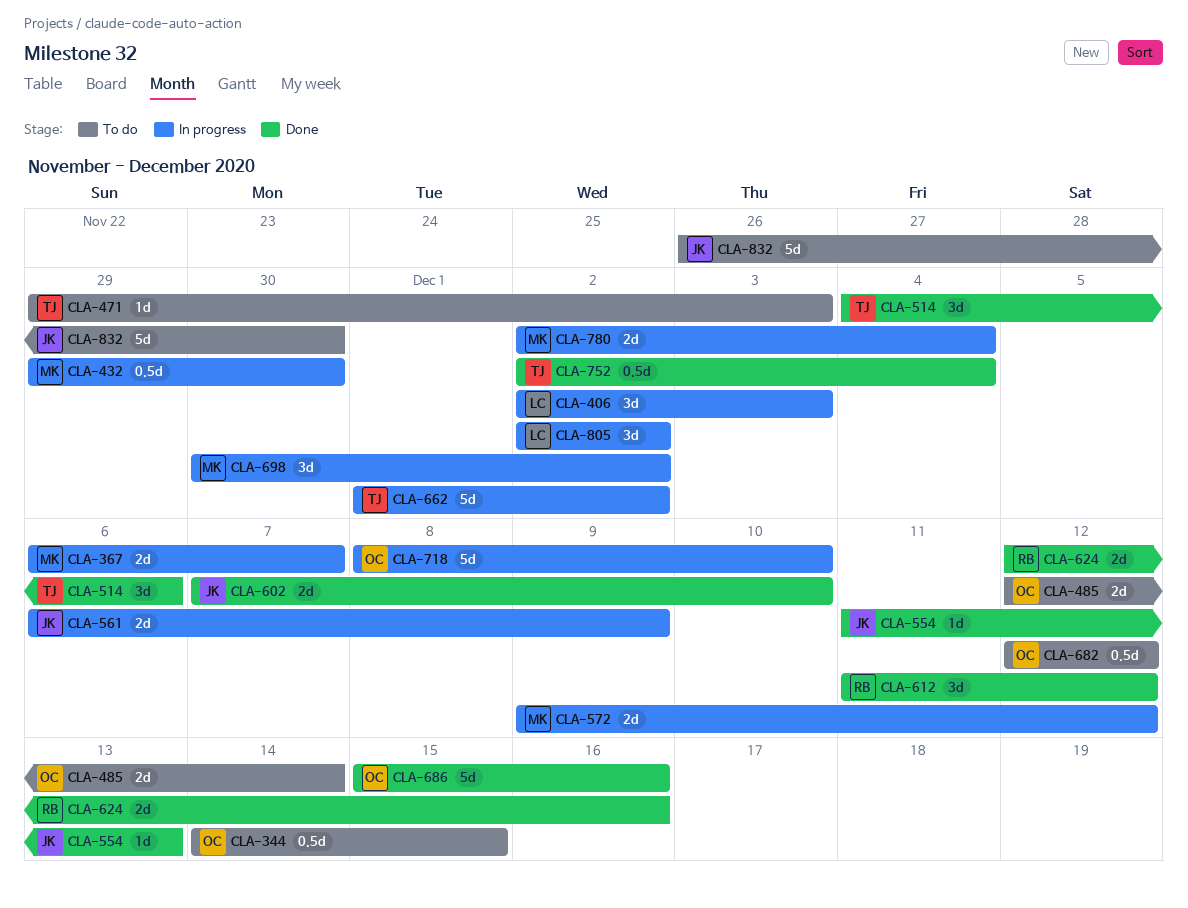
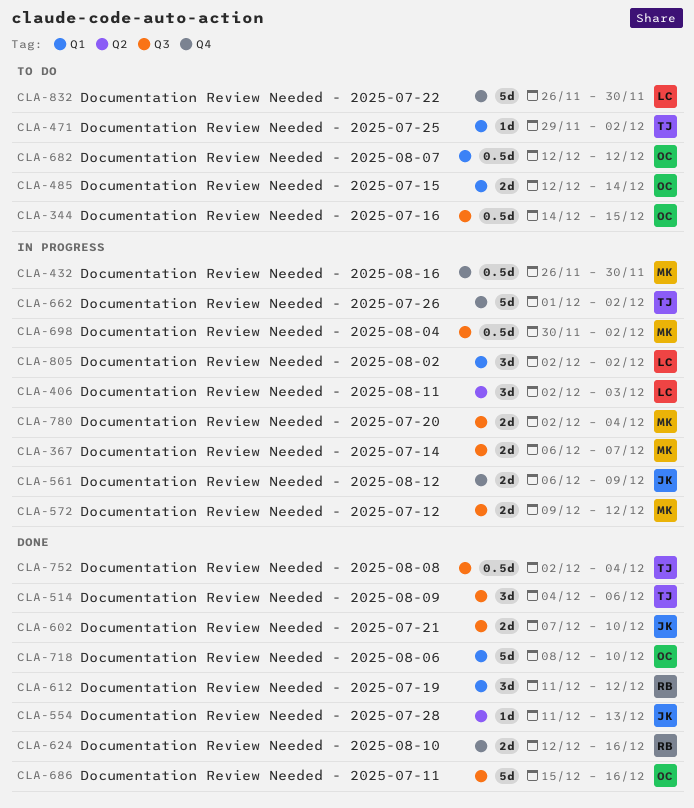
CLA-432, start: Nov 29 -> Nov 26
CLA-471, due: Dec 3 -> Dec 2
CLA-698, estimate: 3d -> 0.5d
CLA-718, status: In progress -> Done
CLA-832, owner: JK -> LC

